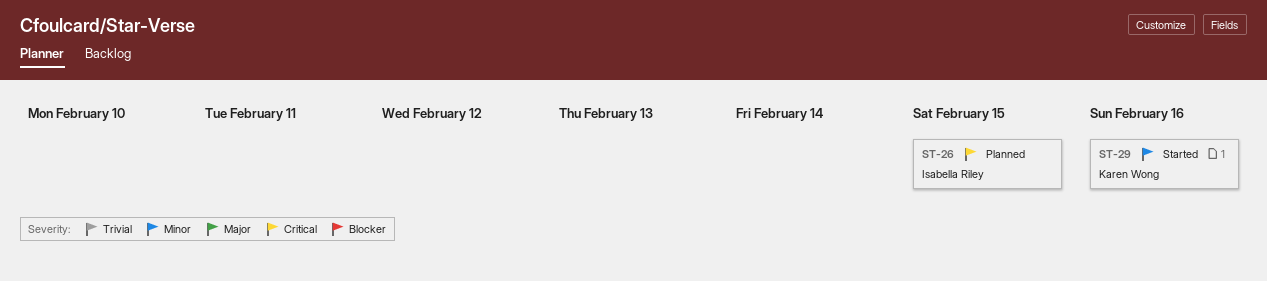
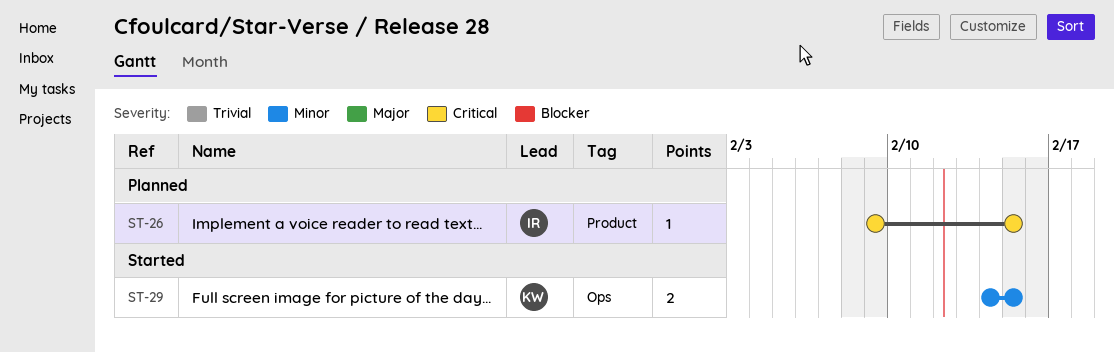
ST-29, due: Feb 16 -> Feb 15

